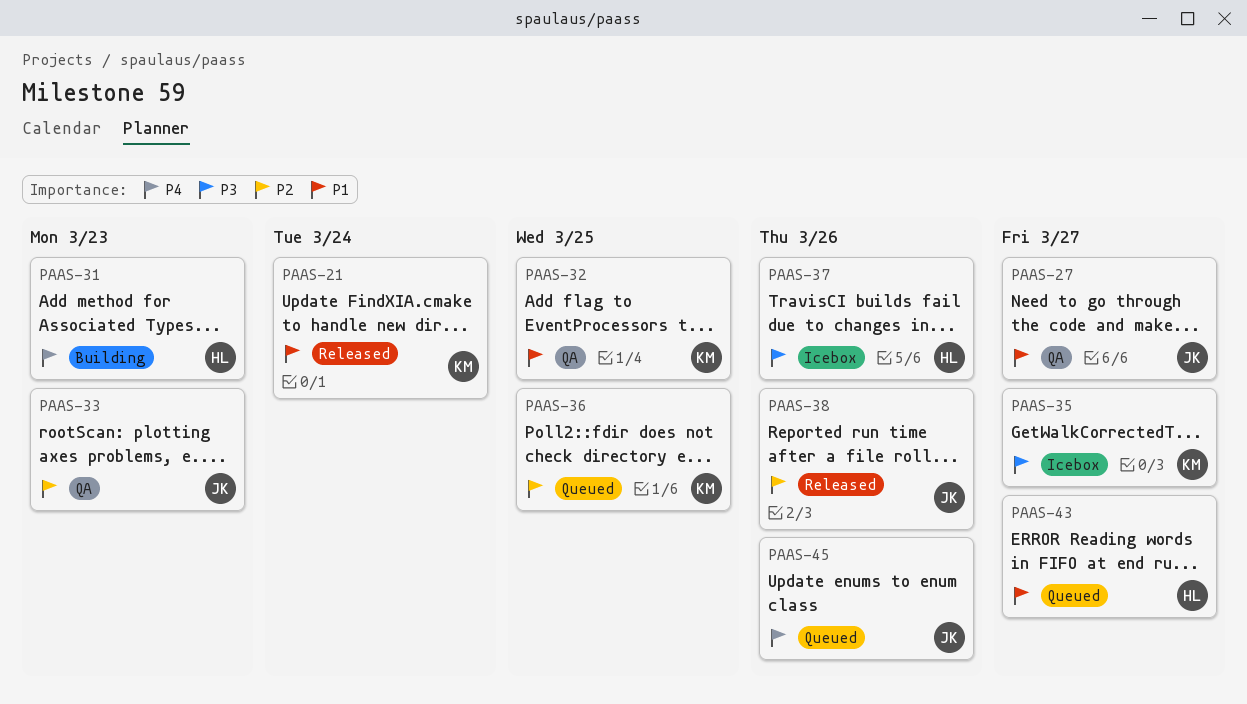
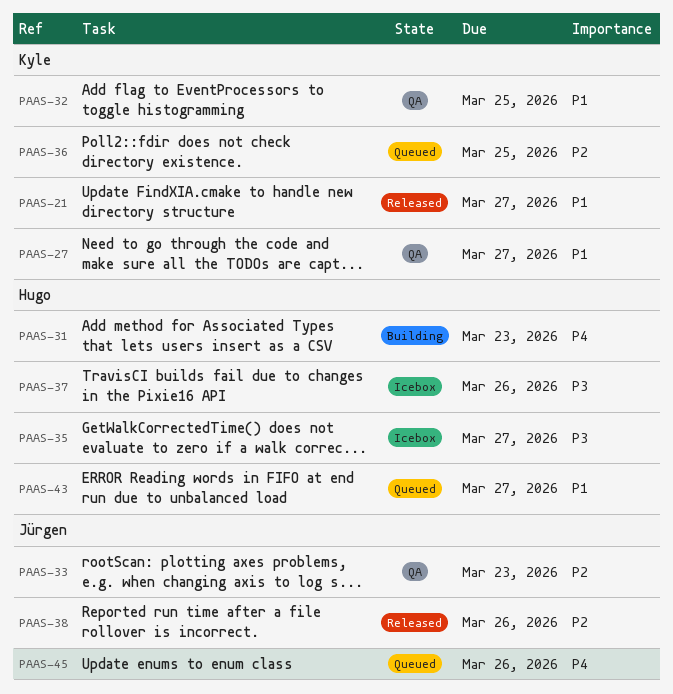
PAAS-21, due: Mar 24 -> Mar 27
PAAS-27, owner: Jürgen -> Kyle
PAAS-35, owner: Kyle -> Hugo

